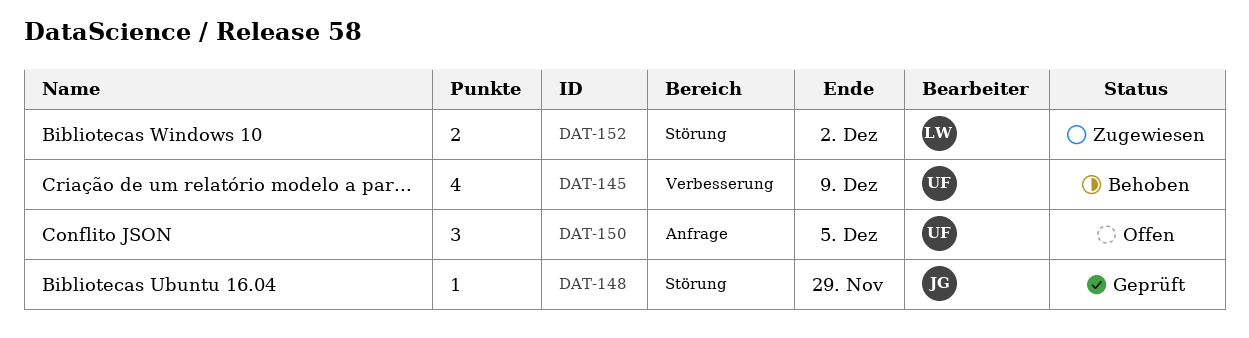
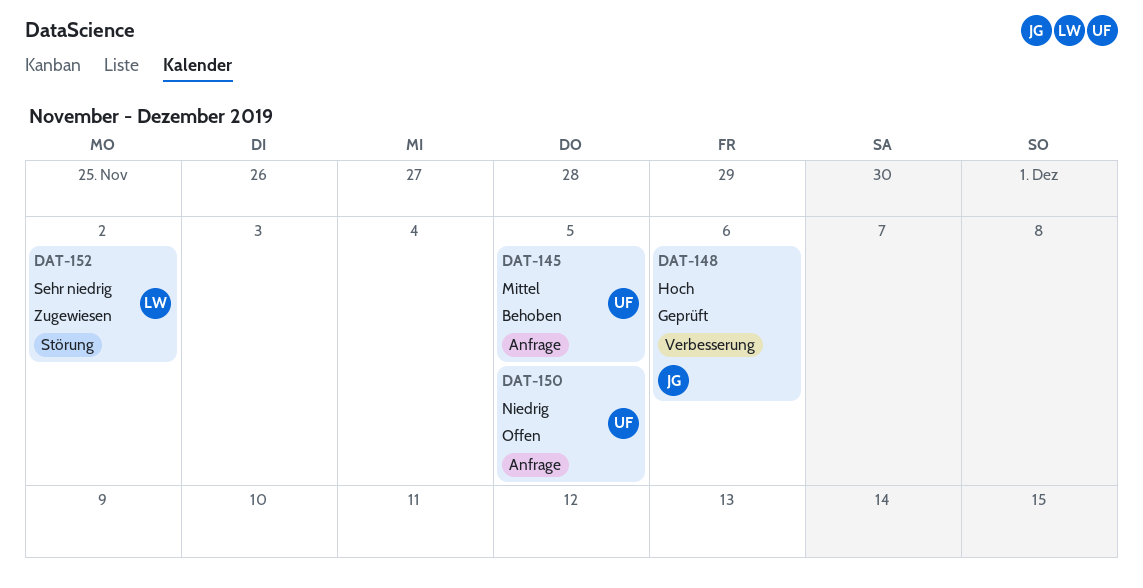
DAT-145, label: Verbesserung -> Anfrage
DAT-145, due: Dec 9 -> Dec 5
DAT-148, label: Störung -> Verbesserung
DAT-148, due: Nov 29 -> Dec 6

